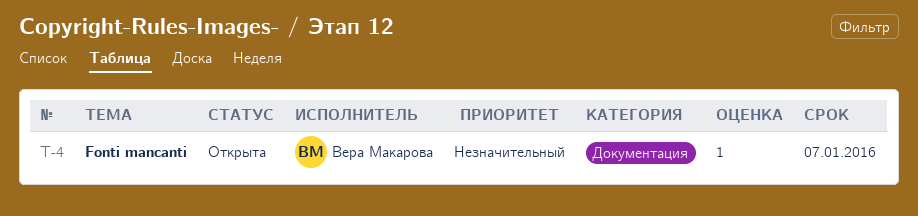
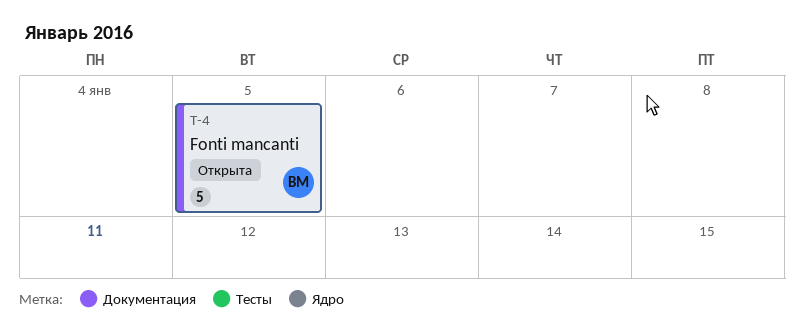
T-4, estimate: 1 -> 5
T-4, due: Jan 7 -> Jan 5

